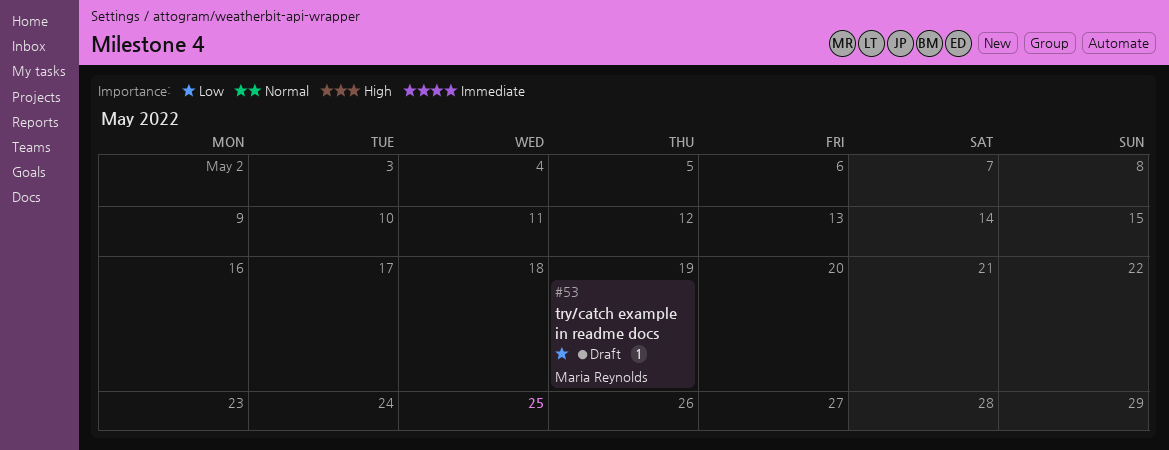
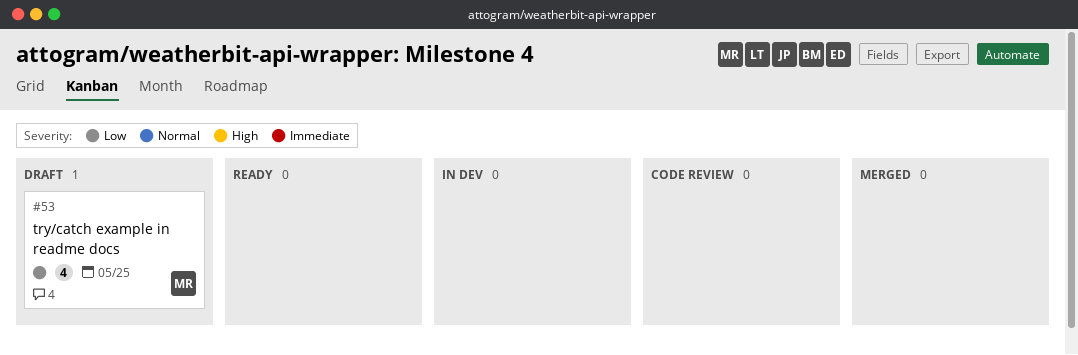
#53, estimate: 1 -> 4
#53, due: May 19 -> May 25

